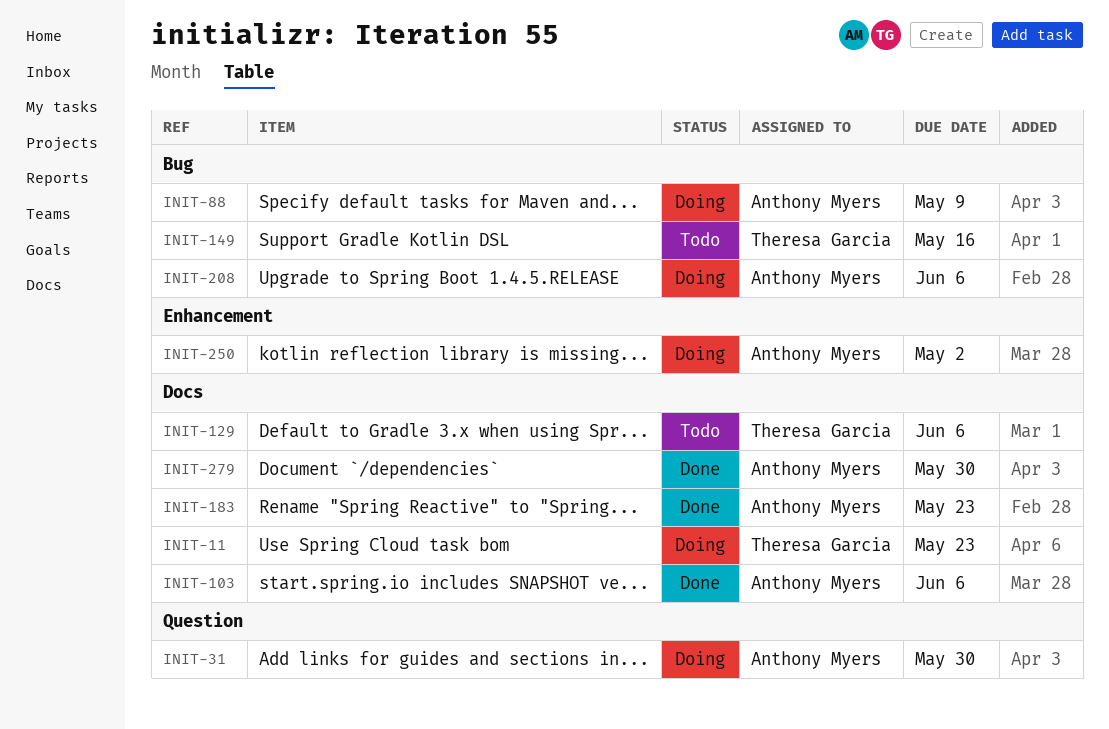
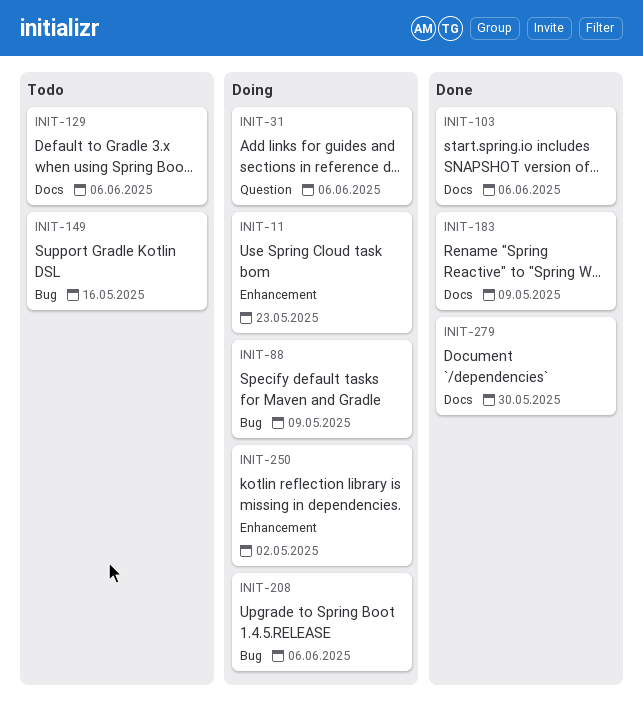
INIT-11, label: Docs -> Enhancement
INIT-31, due: May 30 -> Jun 6
INIT-183, due: May 23 -> May 9

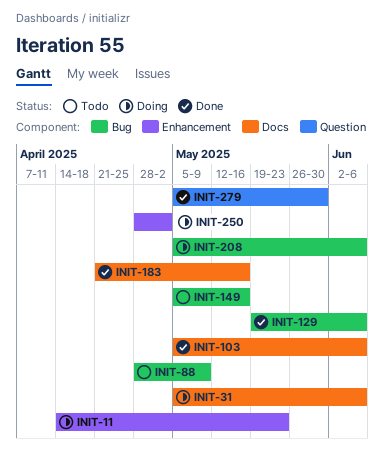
INIT-31, label: Question -> Docs
INIT-88, status: Doing -> Todo
INIT-129, status: Todo -> Done
INIT-129, label: Docs -> Bug
INIT-183, due: May 9 -> May 16
INIT-279, label: Docs -> Question

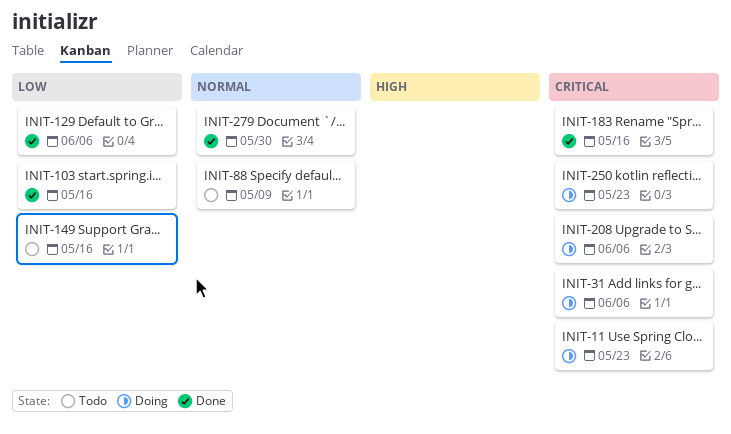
INIT-103, due: Jun 6 -> May 16
INIT-250, due: May 2 -> May 23

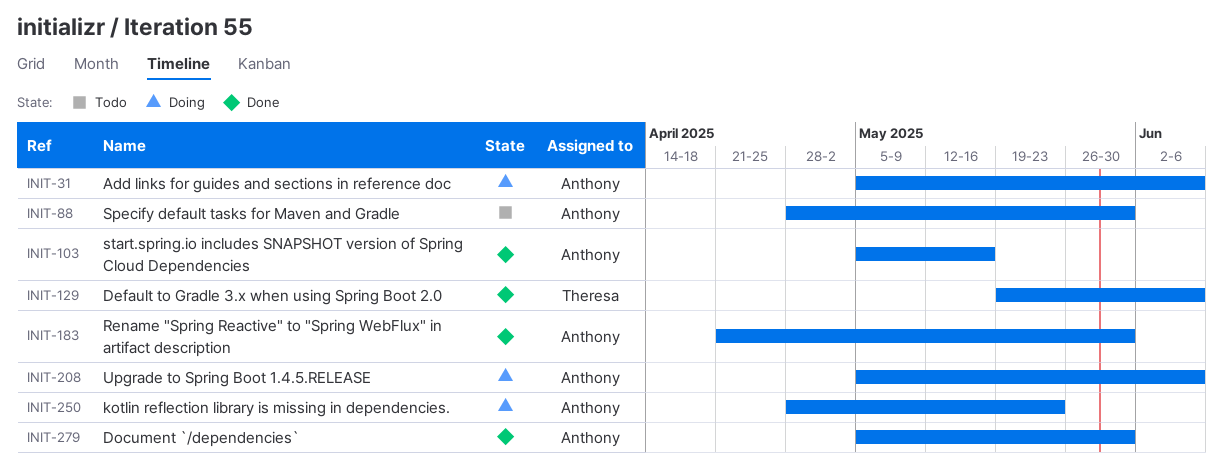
INIT-11: present -> none
INIT-88, due: May 9 -> May 30
INIT-149: present -> none
INIT-183, due: May 16 -> May 30

